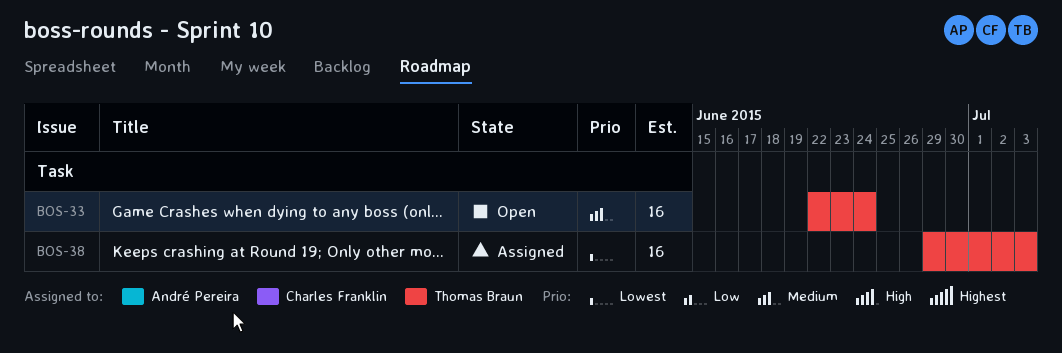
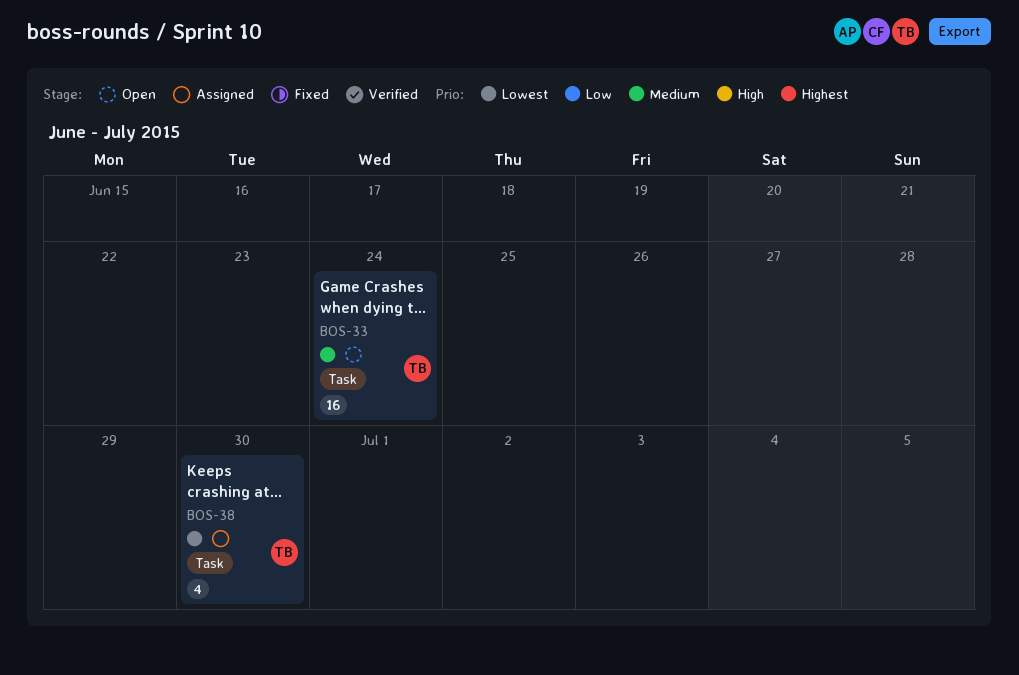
BOS-38, estimate: 16 -> 4
BOS-38, due: Jul 3 -> Jun 30

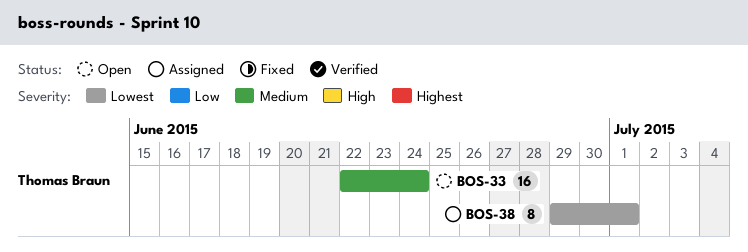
BOS-38, estimate: 4 -> 8
BOS-38, due: Jun 30 -> Jul 1

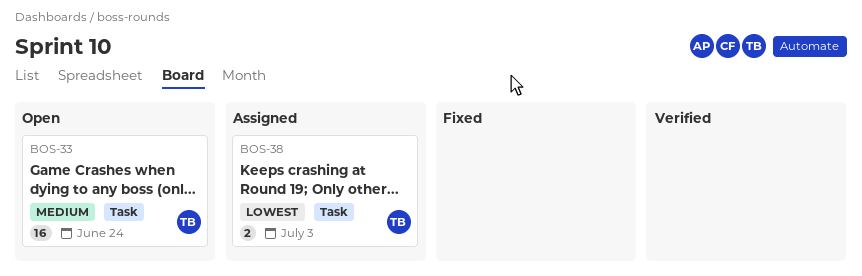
BOS-38, estimate: 8 -> 2
BOS-38, due: Jul 1 -> Jul 3

